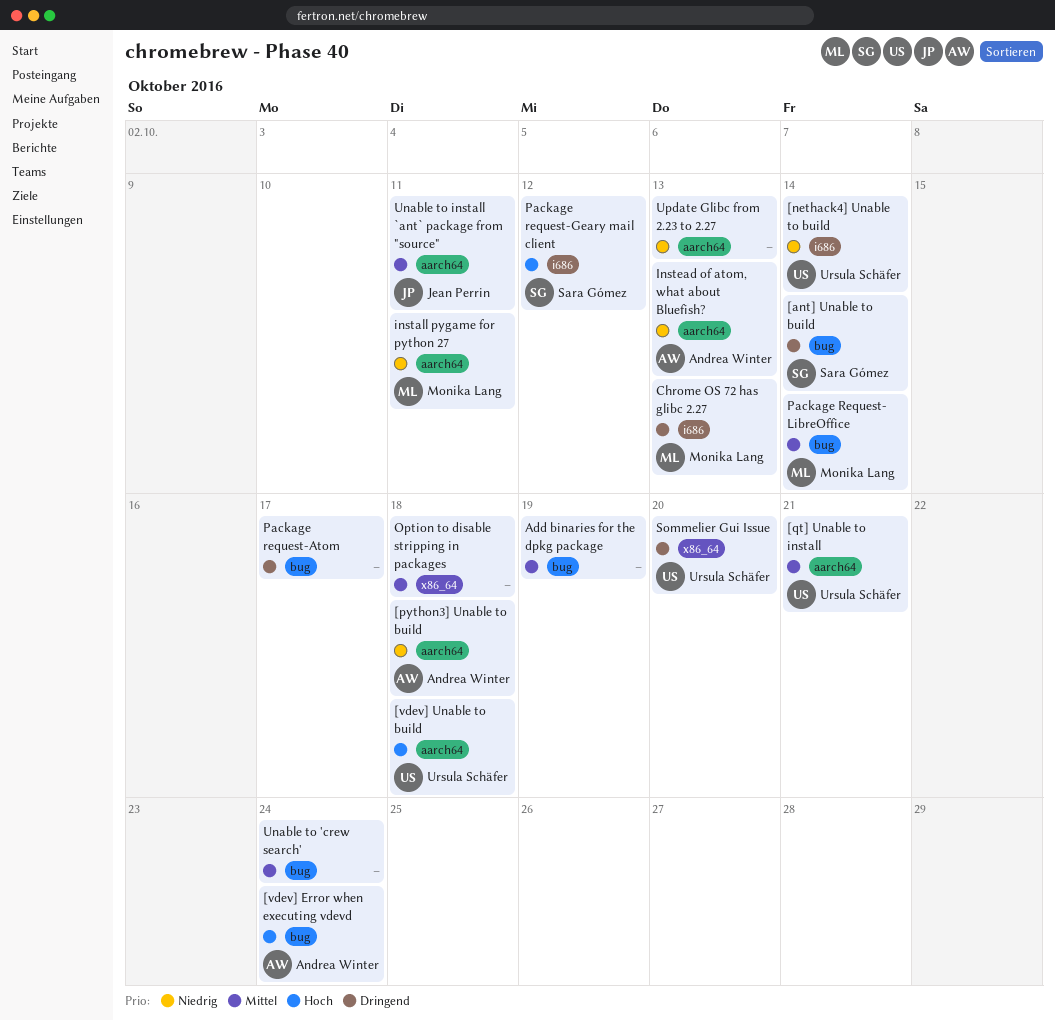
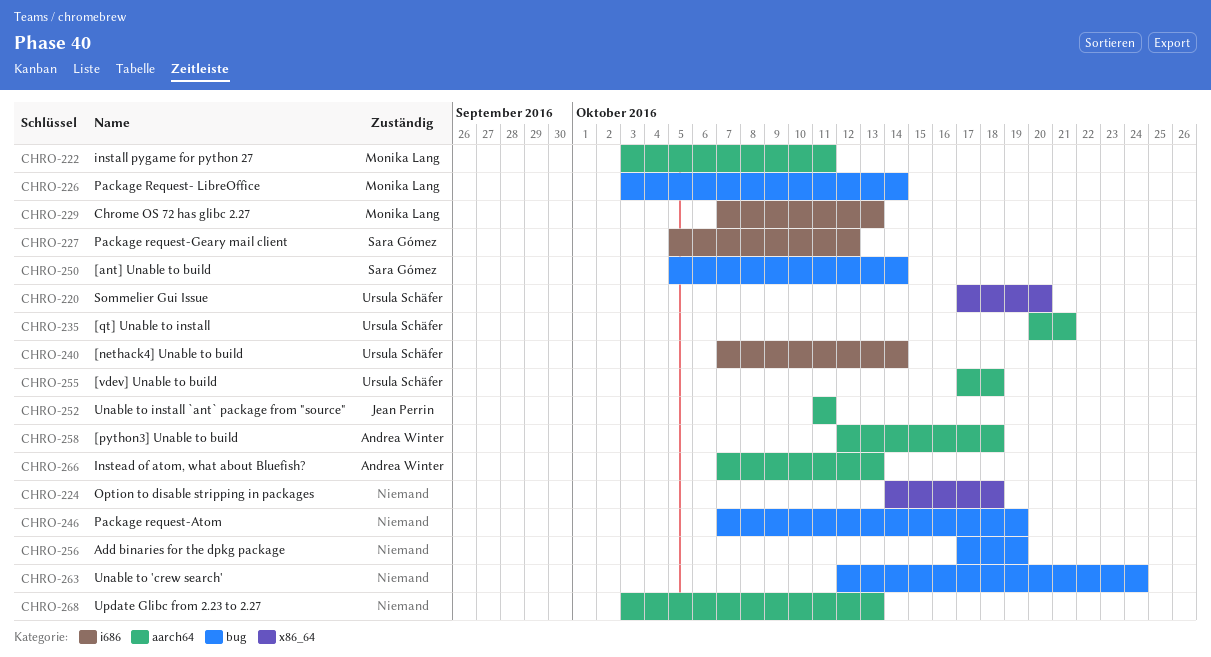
[vdev] Error when executing vdevd: present -> none
Package request-Atom, due: Oct 17 -> Oct 19

